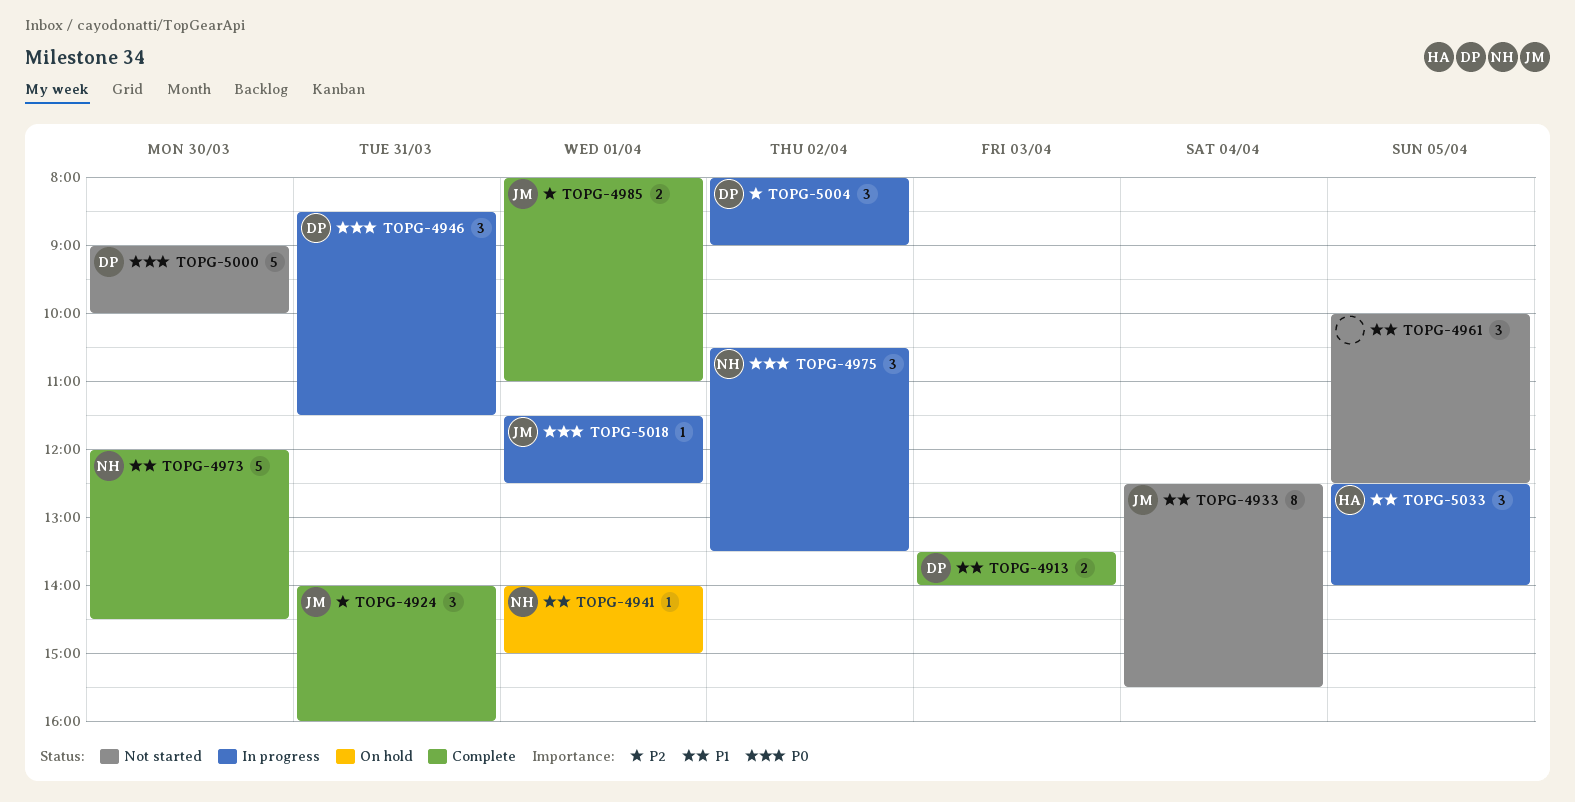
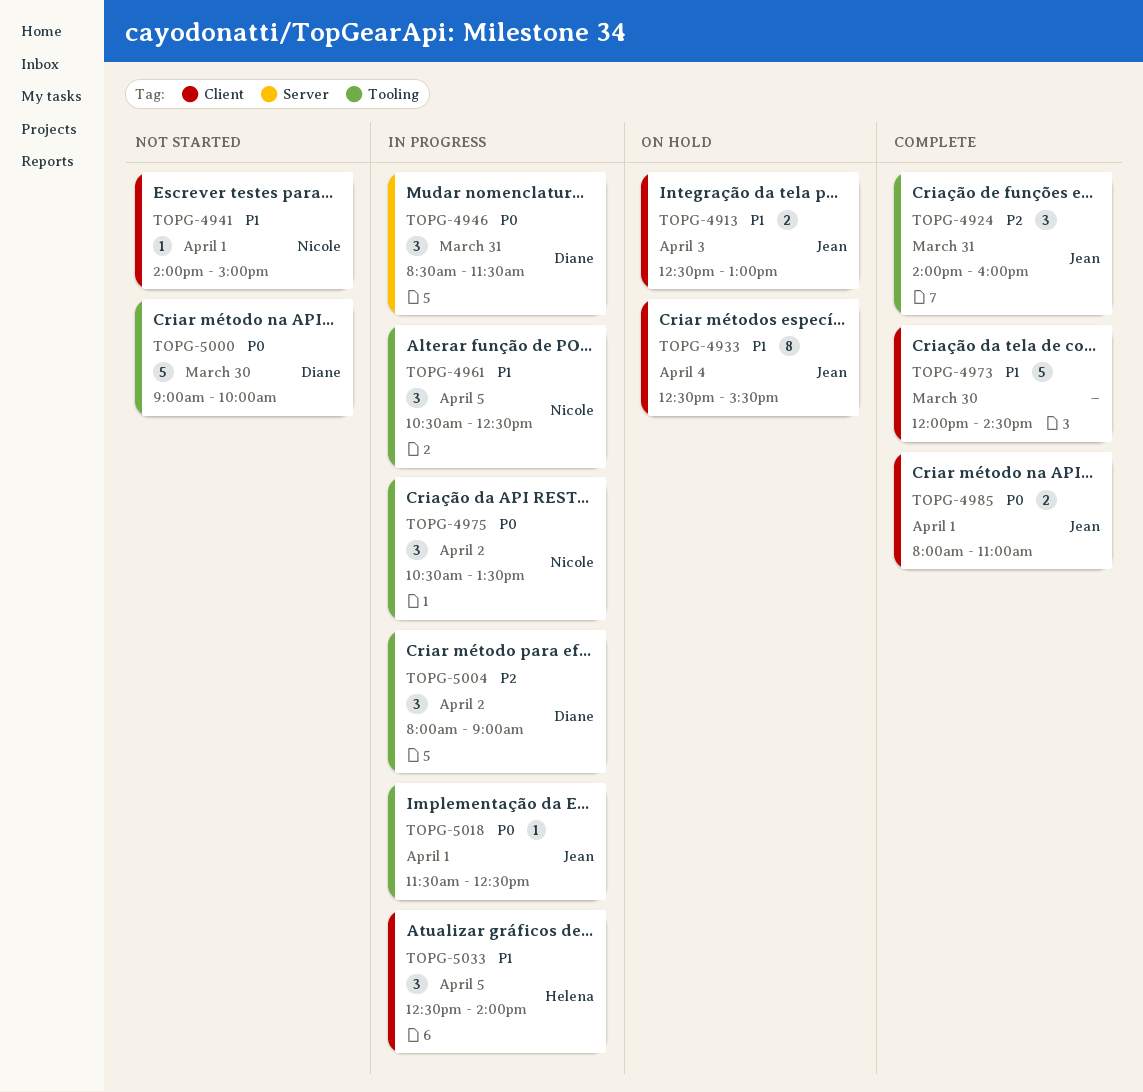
TOPG-4913, status: Complete -> On hold
TOPG-4913, owner: Diane -> Jean
TOPG-4913, begins: 13:30 -> 12:30
TOPG-4913, ends: 14:00 -> 13:00
TOPG-4933, status: Not started -> On hold
TOPG-4941, status: On hold -> Not started
TOPG-4961, status: Not started -> In progress
TOPG-4961, owner: none -> Nicole
TOPG-4961, begins: 10:00 -> 10:30
TOPG-4973, owner: Nicole -> none
TOPG-4985, priority: P2 -> P0

